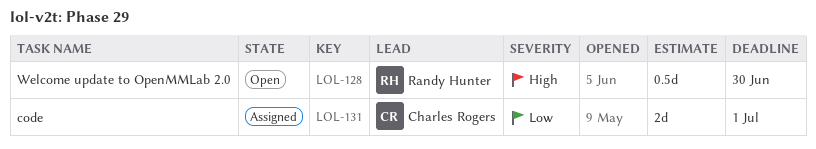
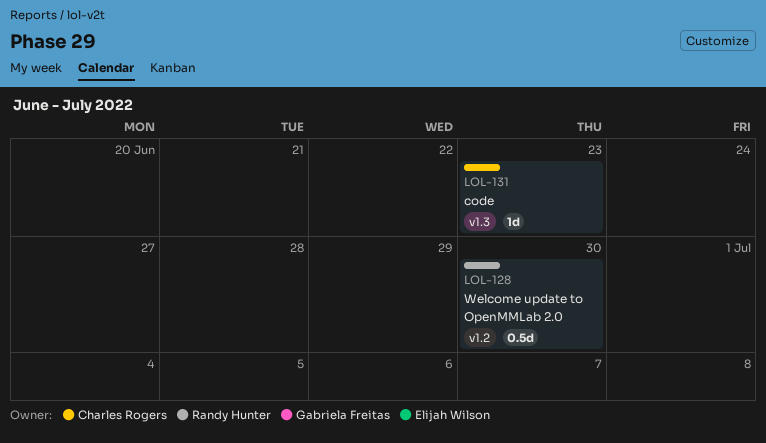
LOL-131, estimate: 2d -> 1d
LOL-131, due: Jul 1 -> Jun 23

